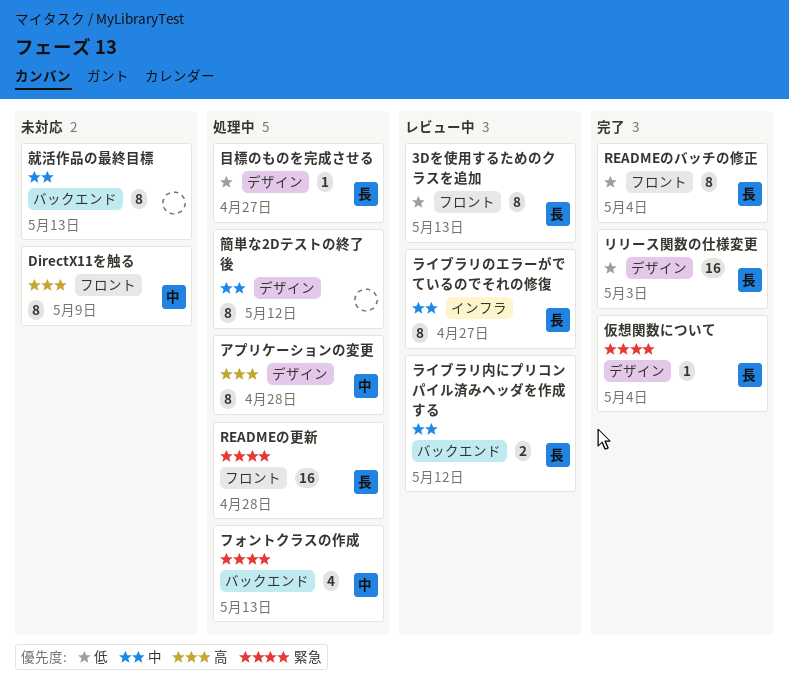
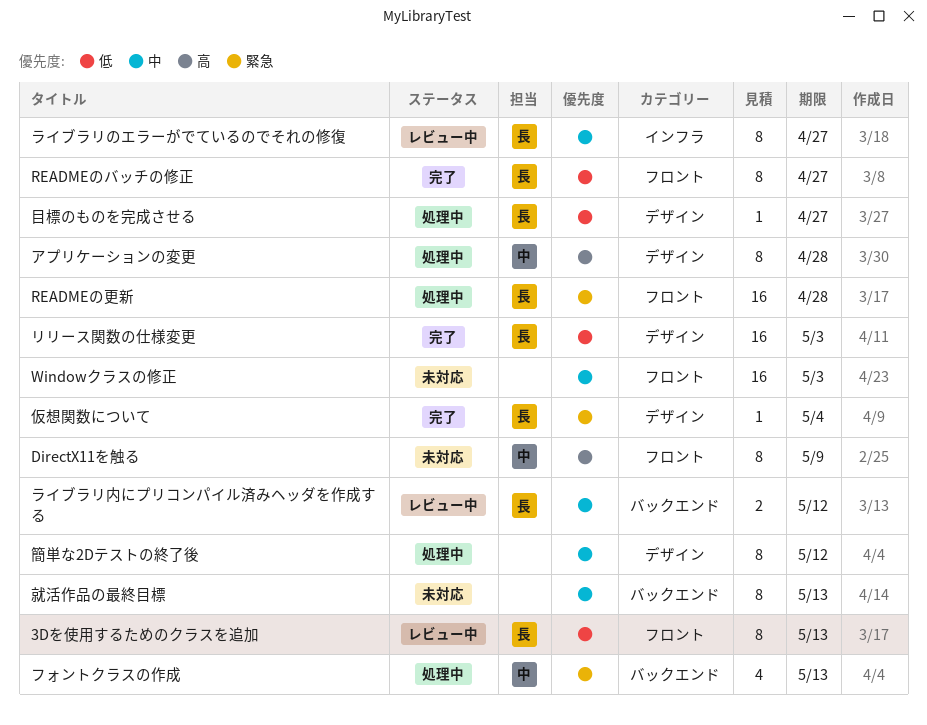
READMEのバッチの修正, due: May 4 -> Apr 27
Windowクラスの修正: none -> present

